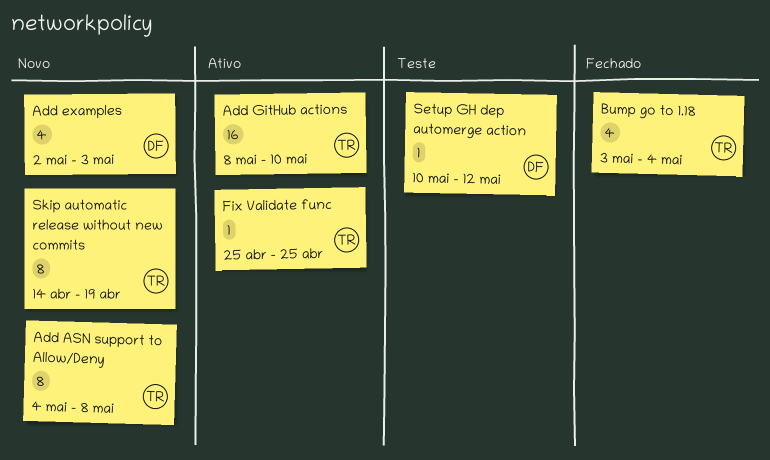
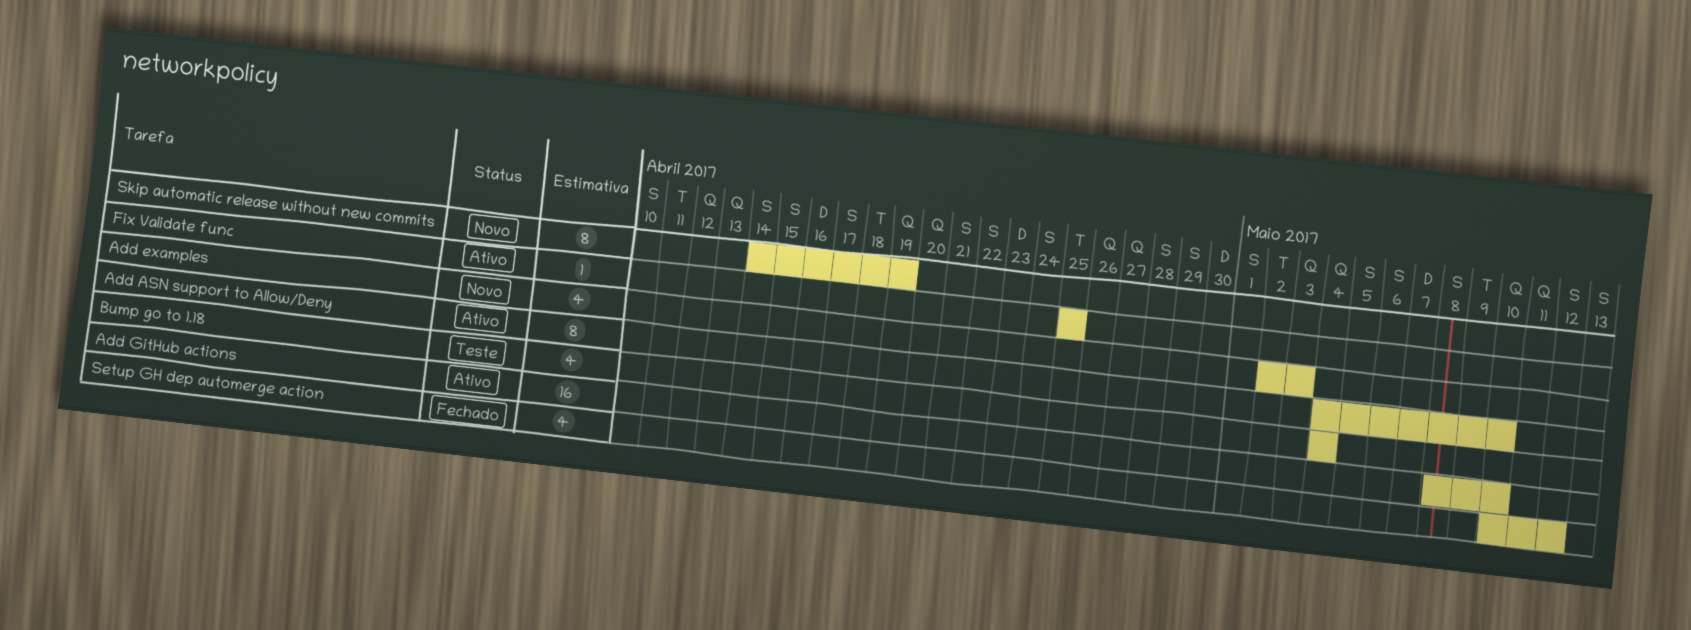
Add ASN support to Allow/Deny, status: Novo -> Ativo
Add ASN support to Allow/Deny, due: May 8 -> May 10
Bump go to 1.18, status: Fechado -> Teste
Bump go to 1.18, start: May 3 -> May 4
Setup GH dep automerge action, status: Teste -> Fechado
Setup GH dep automerge action, estimate: 1 -> 4

